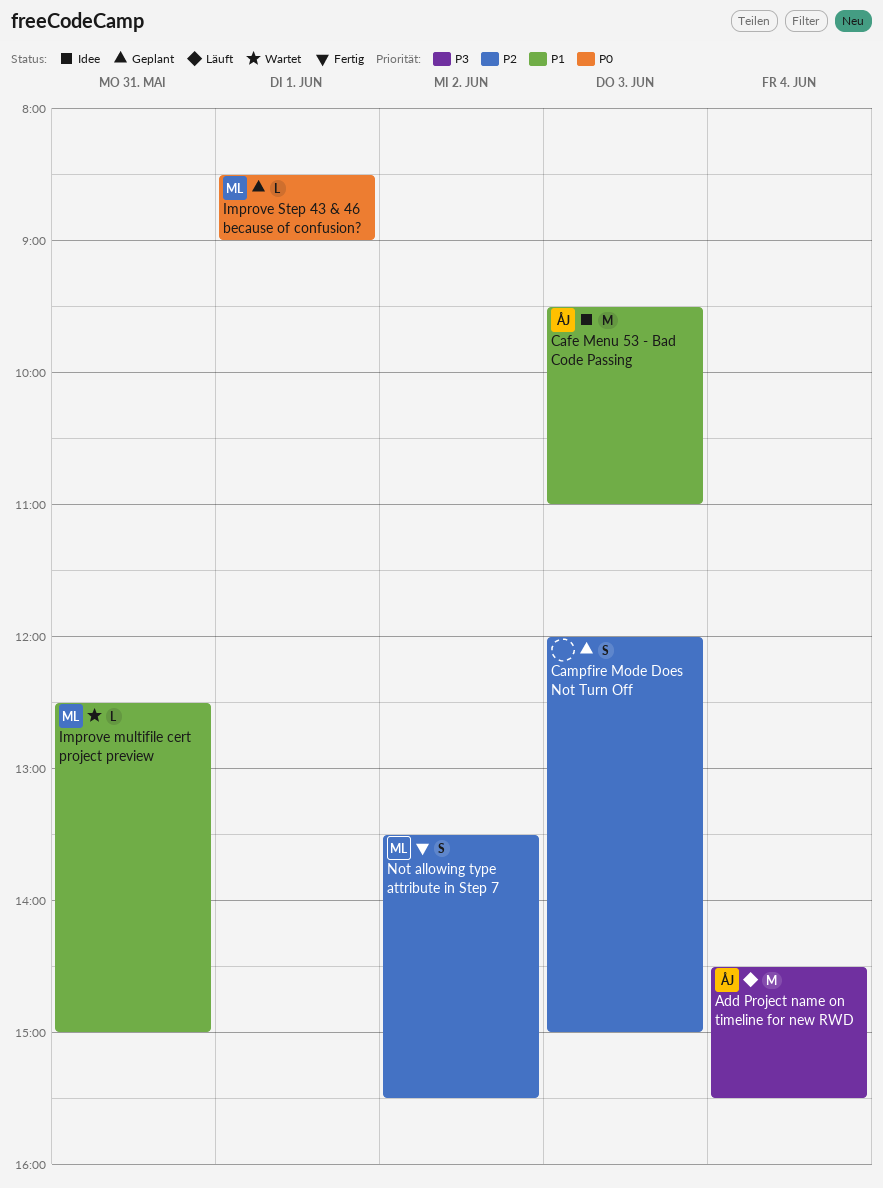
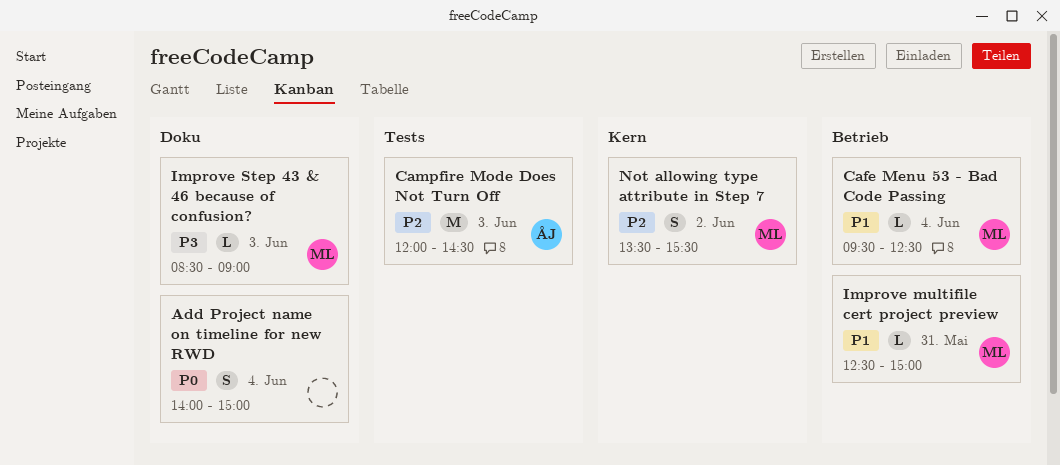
Add Project name on timeline for new RWD, owner: ÅJ -> none
Add Project name on timeline for new RWD, priority: P3 -> P0
Add Project name on timeline for new RWD, estimate: M -> S
Add Project name on timeline for new RWD, begins: 14:30 -> 14:00
Add Project name on timeline for new RWD, ends: 15:30 -> 15:00
Cafe Menu 53 - Bad Code Passing, owner: ÅJ -> ML
Cafe Menu 53 - Bad Code Passing, estimate: M -> L
Cafe Menu 53 - Bad Code Passing, day: Jun 3 -> Jun 4
Cafe Menu 53 - Bad Code Passing, ends: 11:00 -> 12:30
Campfire Mode Does Not Turn Off, owner: none -> ÅJ
Campfire Mode Does Not Turn Off, estimate: S -> M
Campfire Mode Does Not Turn Off, ends: 15:00 -> 14:30
Improve Step 43 & 46 because of confusion?, priority: P0 -> P3
Improve Step 43 & 46 because of confusion?, day: Jun 1 -> Jun 3

